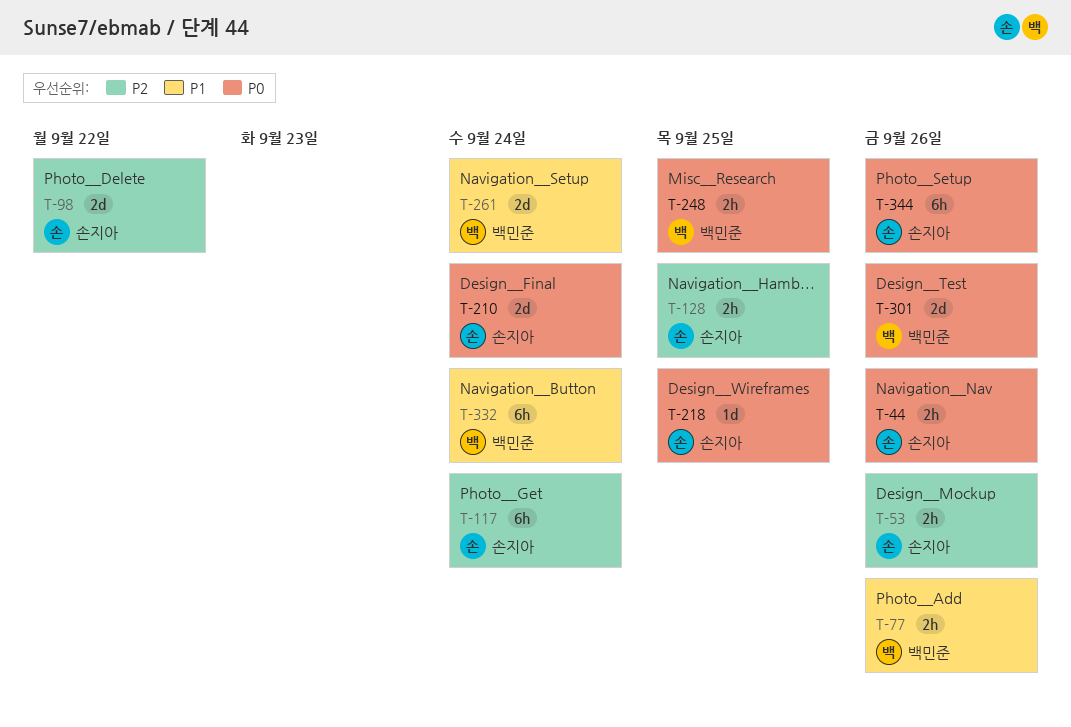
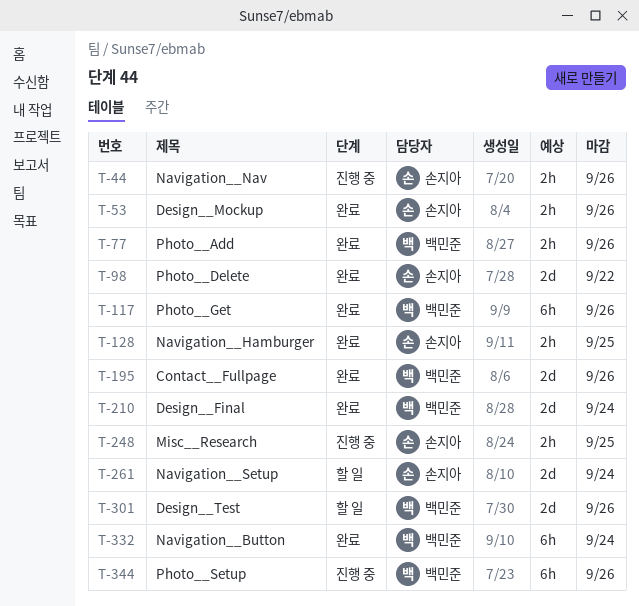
T-117, owner: 손지아 -> 백민준
T-117, due: Sep 24 -> Sep 26
T-195: none -> present
T-210, owner: 손지아 -> 백민준
T-218: present -> none
T-248, owner: 백민준 -> 손지아
T-261, owner: 백민준 -> 손지아
T-344, owner: 손지아 -> 백민준

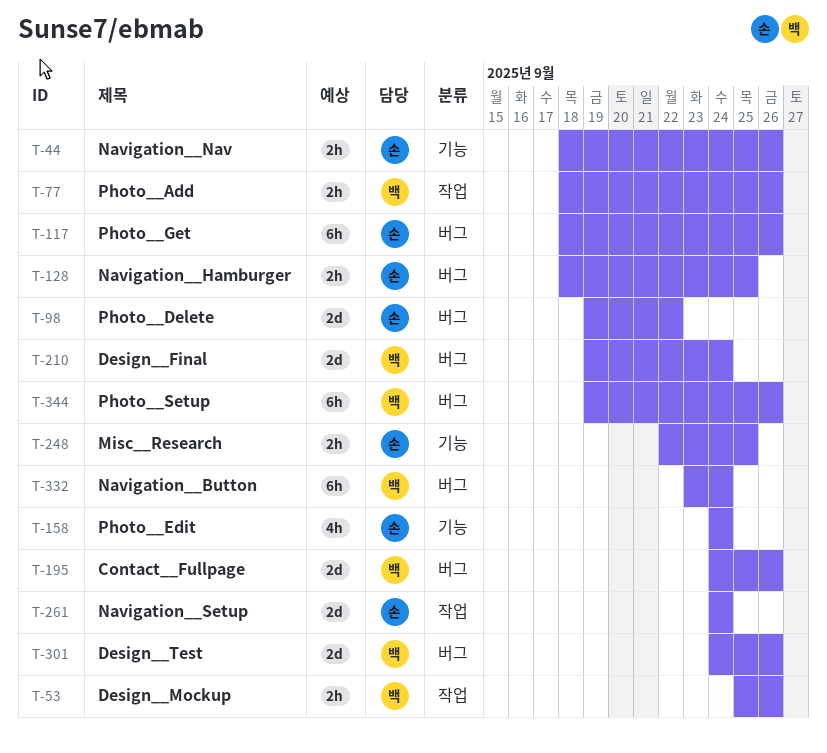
T-53, owner: 손지아 -> 백민준
T-117, owner: 백민준 -> 손지아
T-158: none -> present

